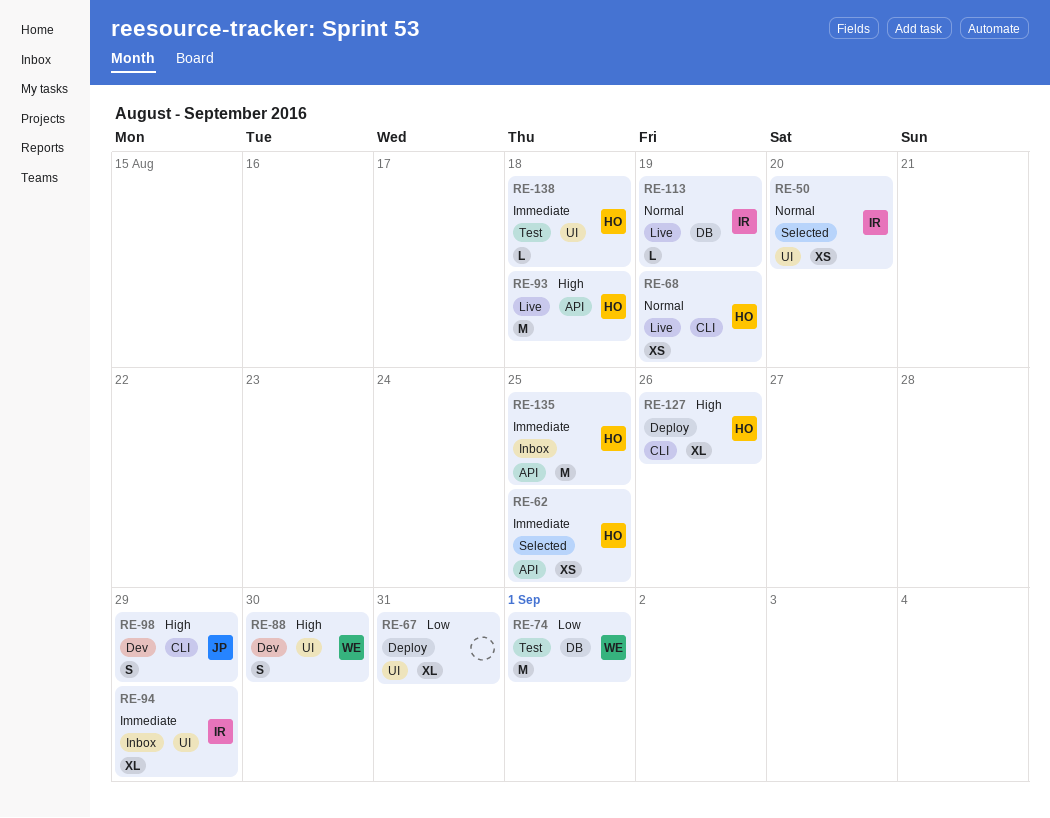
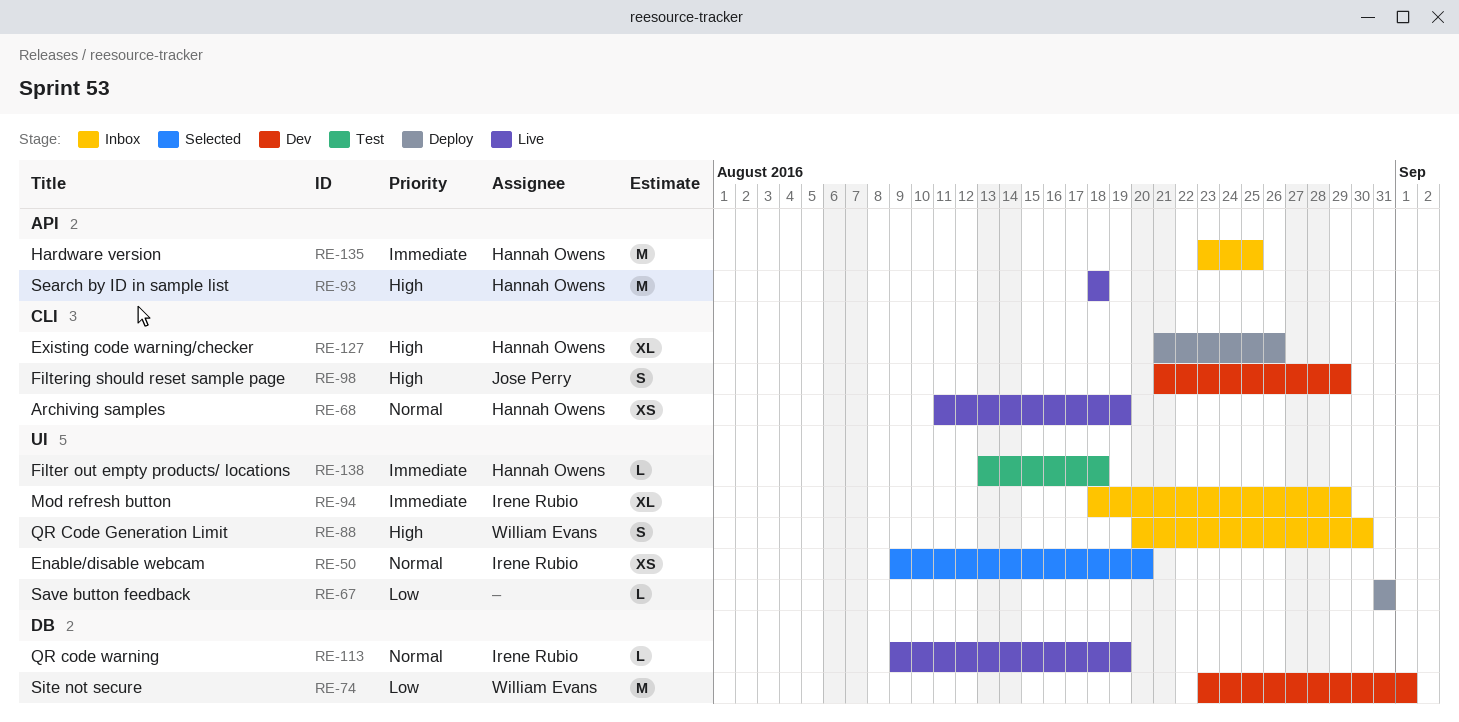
RE-62: present -> none
RE-67, estimate: XL -> L
RE-74, status: Test -> Dev
RE-88, status: Dev -> Inbox

